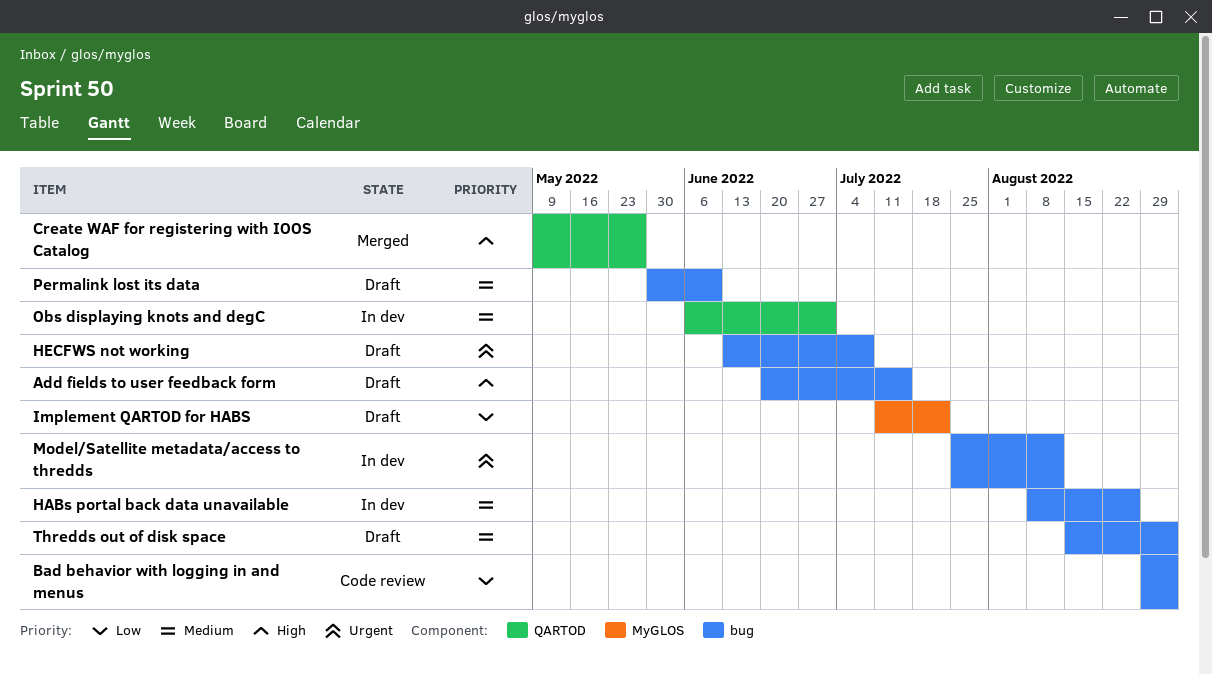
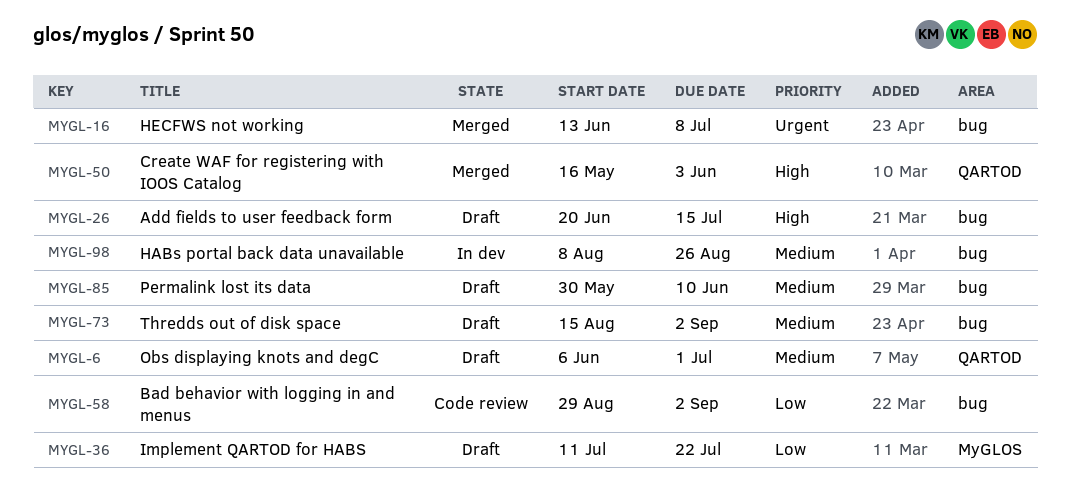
Create WAF for registering with IOOS Catalog, start: May 9 -> May 16
Create WAF for registering with IOOS Catalog, due: May 27 -> Jun 3
HECFWS not working, status: Draft -> Merged
Model/Satellite metadata/access to thredds: present -> none
Obs displaying knots and degC, status: In dev -> Draft

